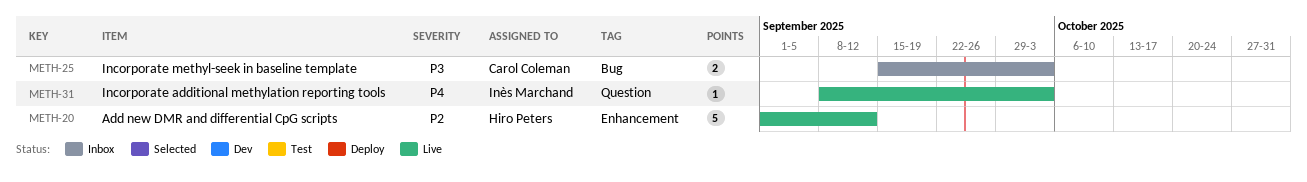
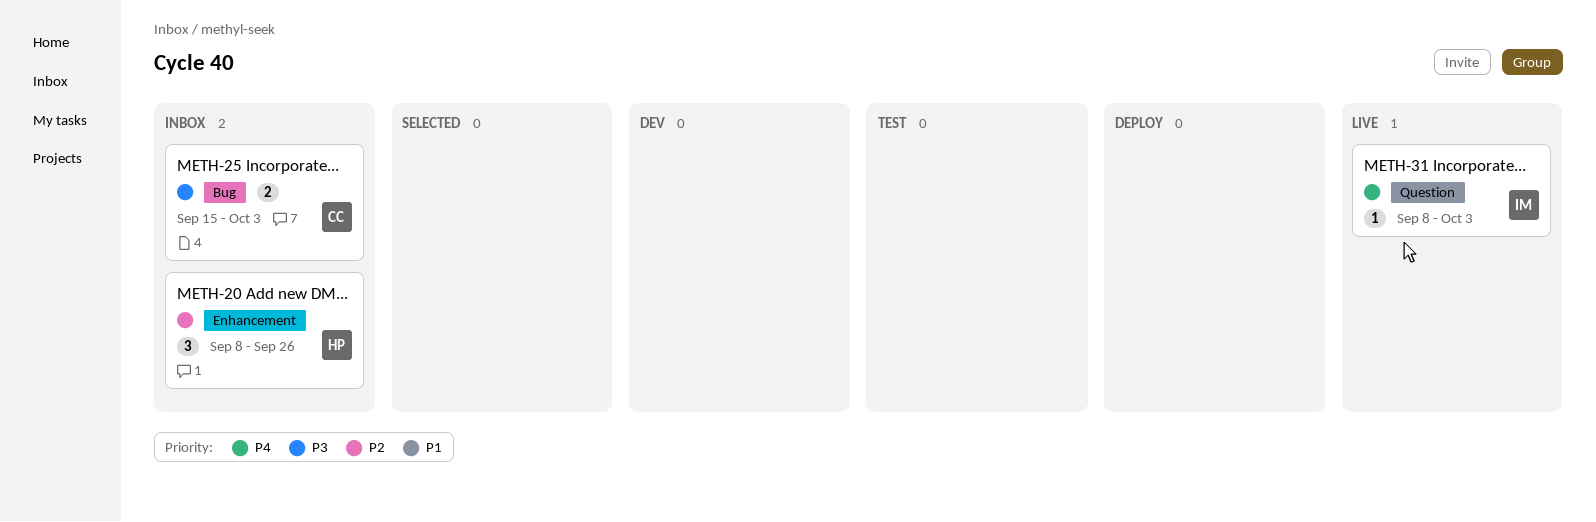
METH-20, status: Live -> Inbox
METH-20, estimate: 5 -> 3
METH-20, start: Sep 1 -> Sep 8
METH-20, due: Sep 12 -> Sep 26

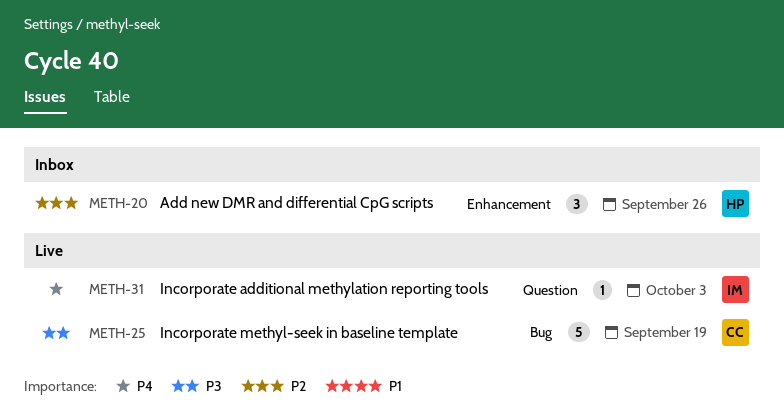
METH-25, status: Inbox -> Live
METH-25, estimate: 2 -> 5
METH-25, due: Oct 3 -> Sep 19

